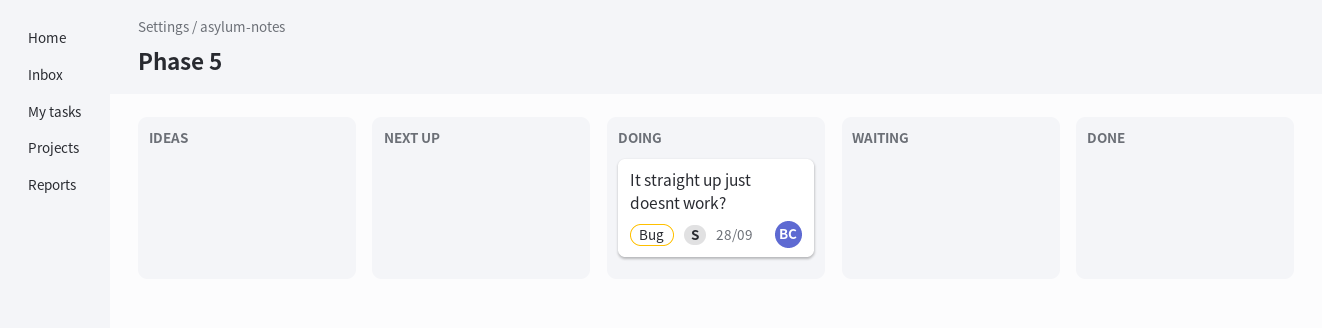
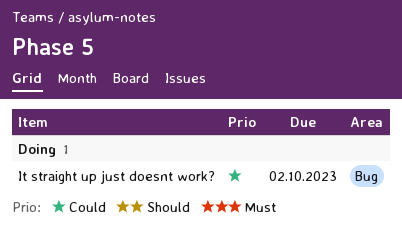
It straight up just doesnt work?, due: Sep 28 -> Oct 2

